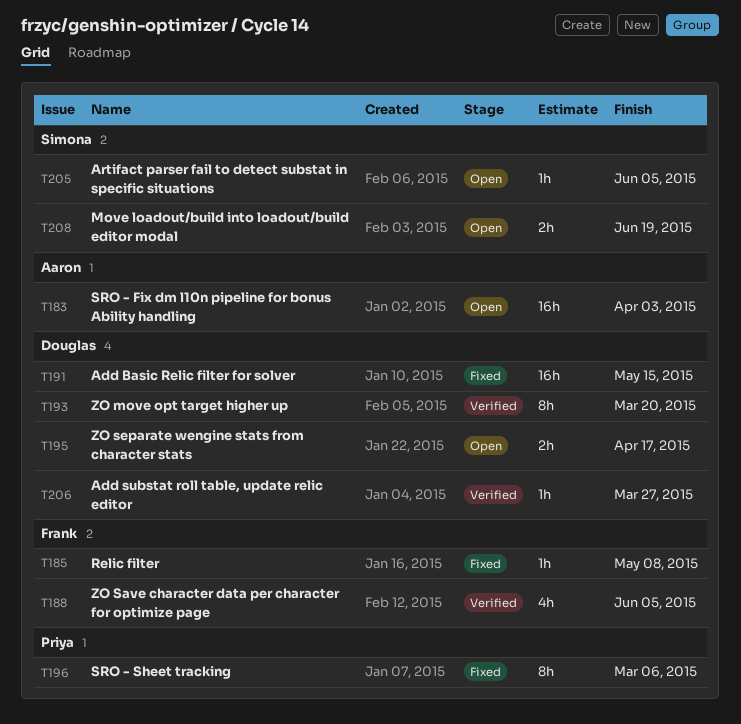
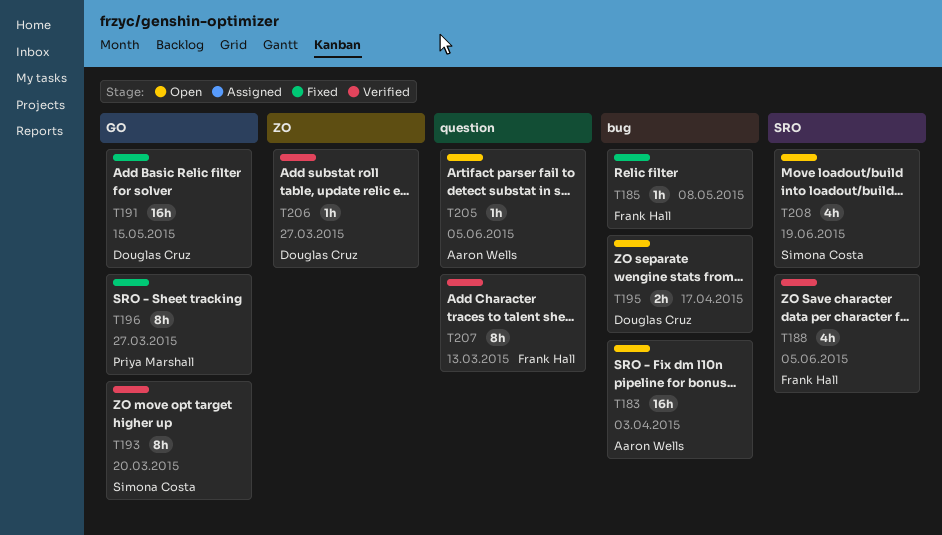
T193, owner: Douglas Cruz -> Simona Costa
T196, due: Mar 6 -> Mar 27
T205, owner: Simona Costa -> Aaron Wells
T207: none -> present
T208, estimate: 2h -> 4h

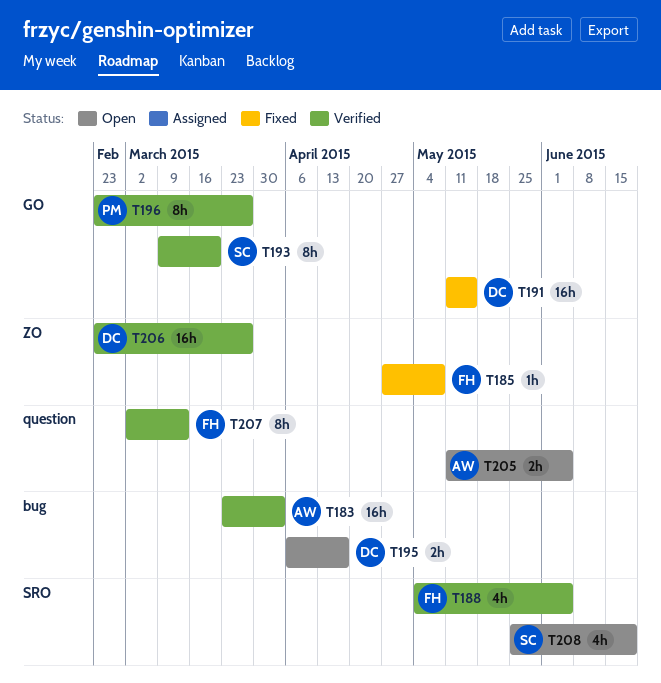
T183, status: Open -> Verified
T185, label: bug -> ZO
T196, status: Fixed -> Verified
T205, estimate: 1h -> 2h
T206, estimate: 1h -> 16h

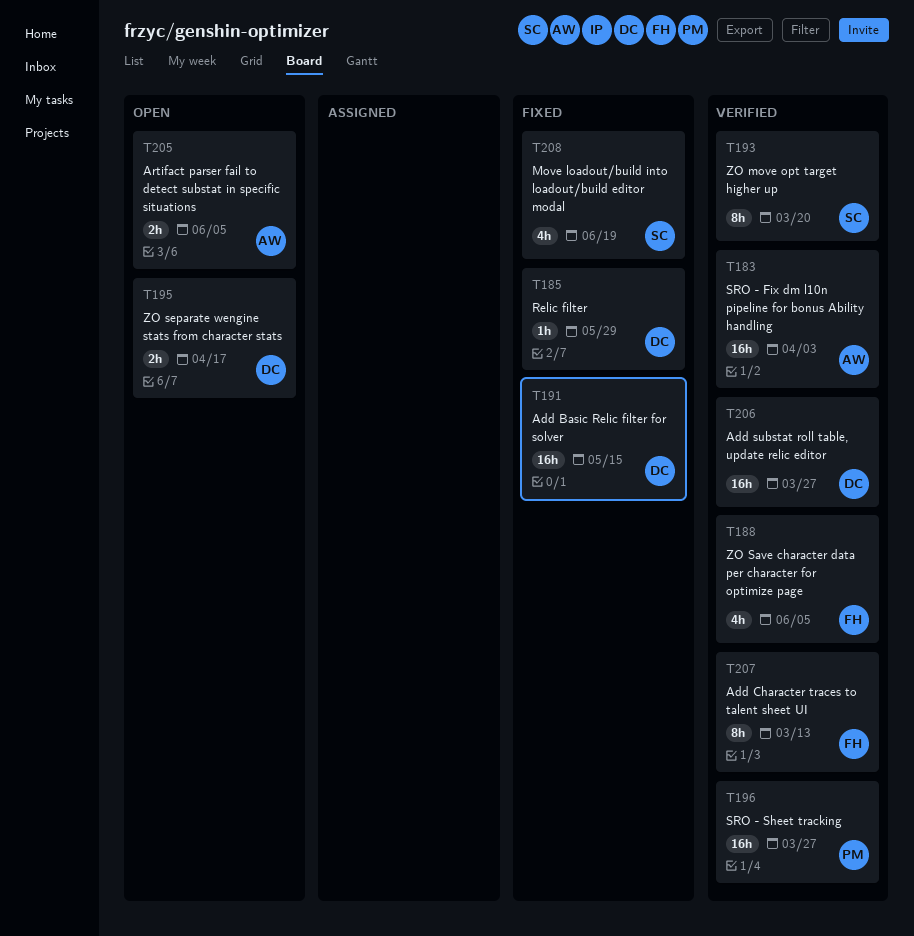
T185, owner: FH -> DC
T185, due: May 8 -> May 29
T196, estimate: 8h -> 16h
T208, status: Open -> Fixed

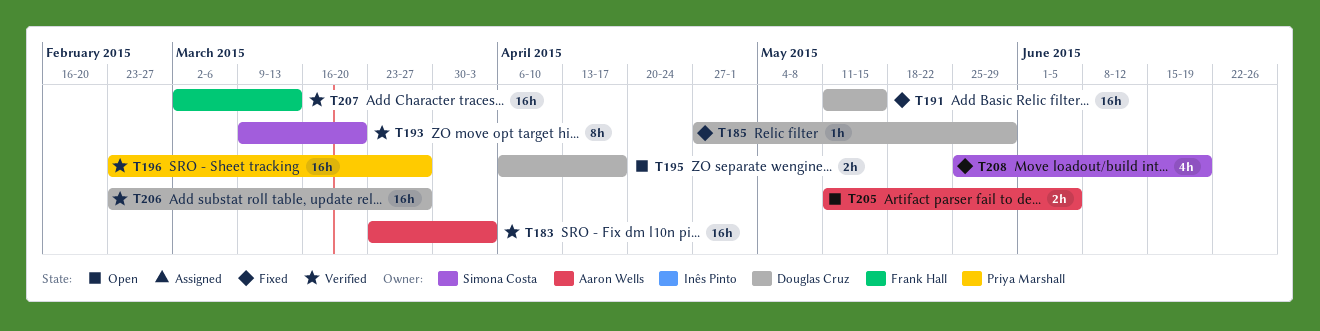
T188: present -> none
T207, estimate: 8h -> 16h

